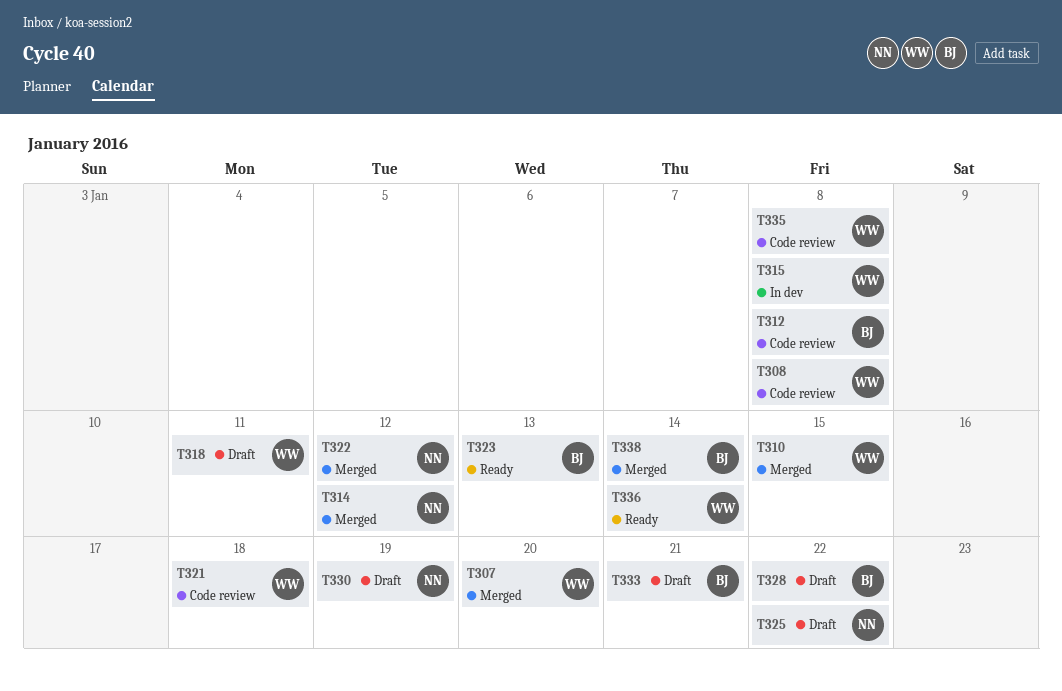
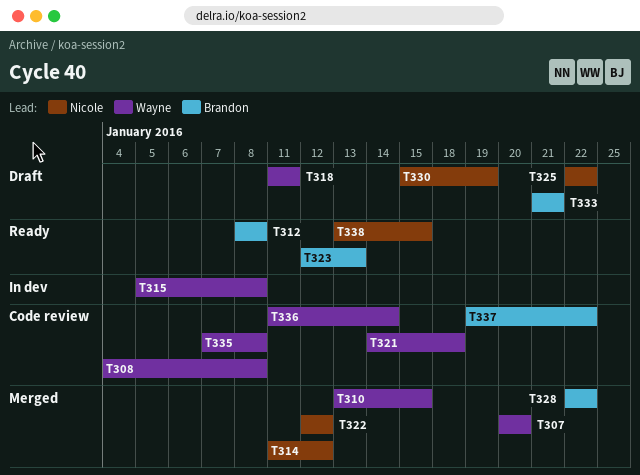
T312, status: Code review -> Ready
T328, status: Draft -> Merged
T336, status: Ready -> Code review
T337: none -> present
T338, status: Merged -> Ready
T338, owner: Brandon -> Nicole
T338, due: Jan 14 -> Jan 15

